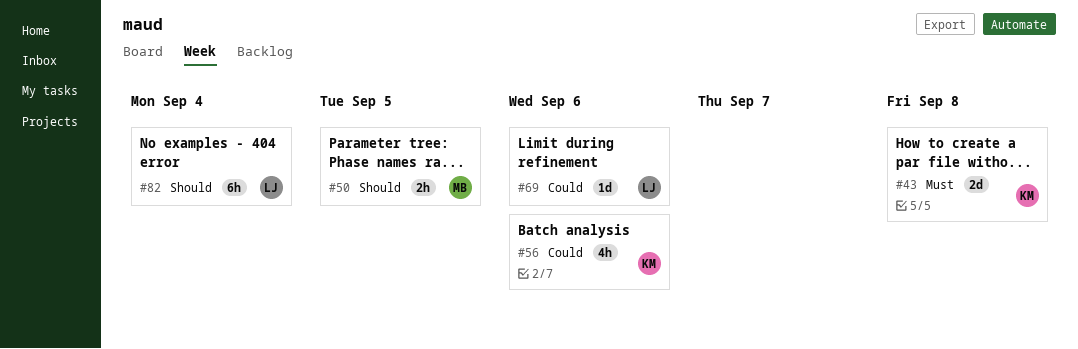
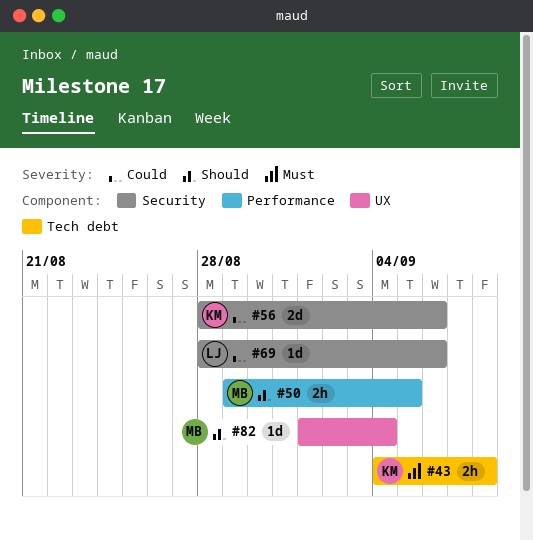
#43, estimate: 2d -> 2h
#56, estimate: 4h -> 2d
#82, owner: LJ -> MB
#82, estimate: 6h -> 1d

